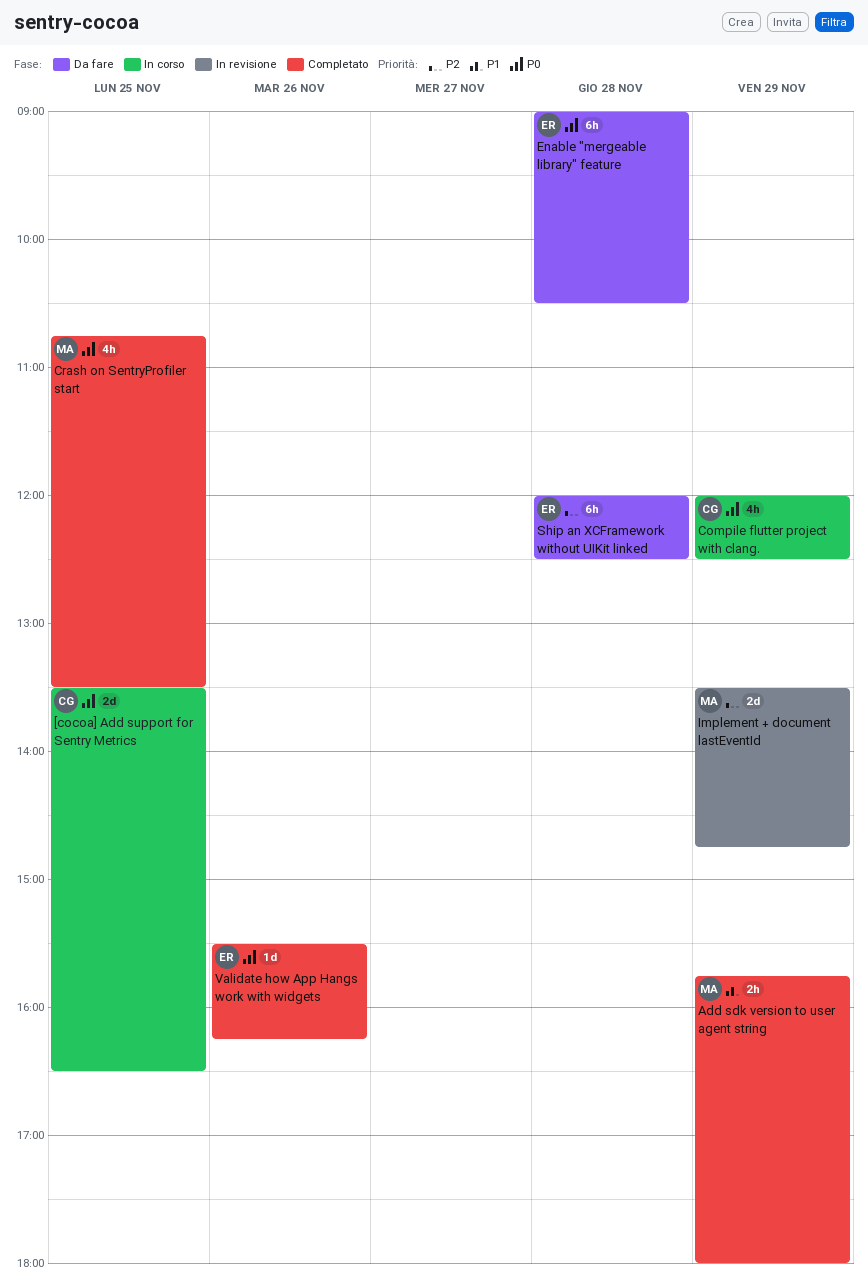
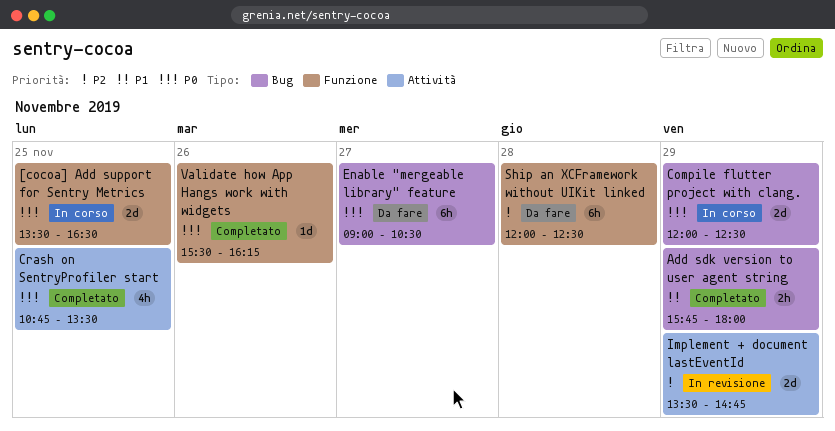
Compile flutter project with clang., estimate: 4h -> 2d
Enable "mergeable library" feature, day: Nov 28 -> Nov 27

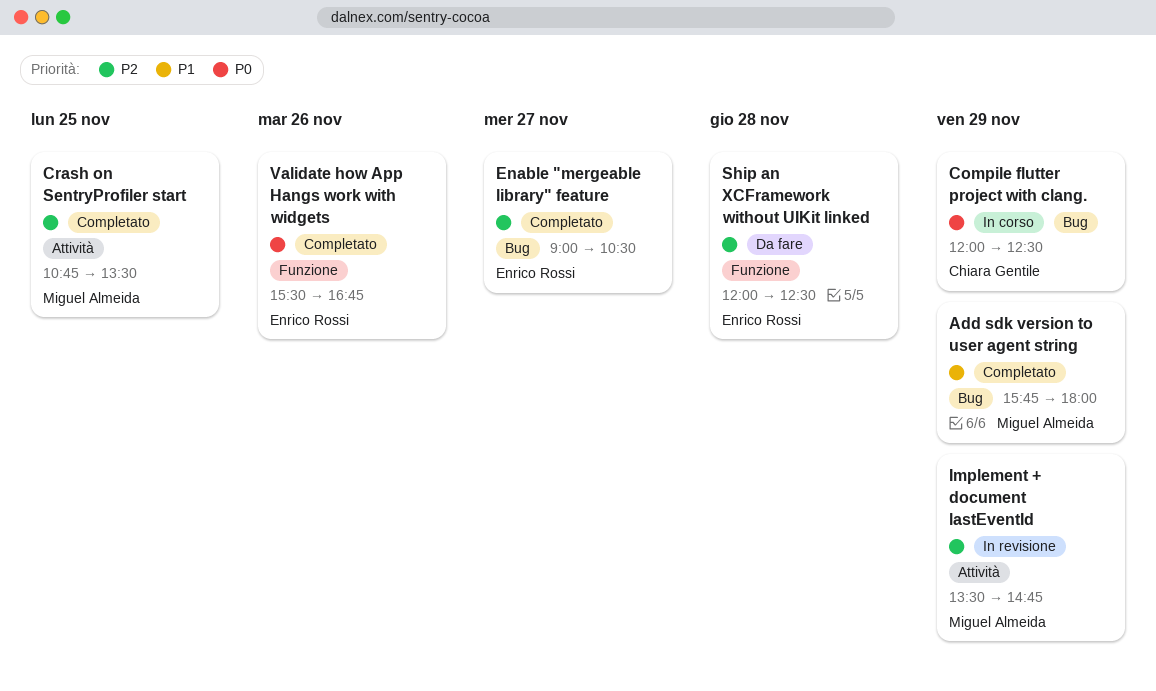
[cocoa] Add support for Sentry Metrics: present -> none
Crash on SentryProfiler start, priority: P0 -> P2
Enable "mergeable library" feature, status: Da fare -> Completato
Enable "mergeable library" feature, priority: P0 -> P2
Validate how App Hangs work with widgets, ends: 16:15 -> 16:45

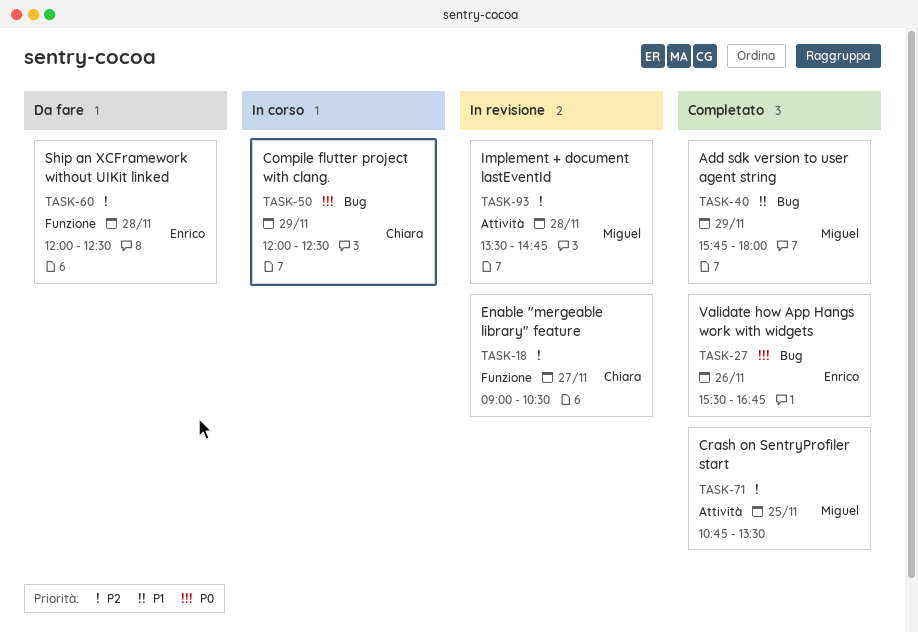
Enable "mergeable library" feature, status: Completato -> In revisione
Enable "mergeable library" feature, owner: Enrico Rossi -> Chiara Gentile
Enable "mergeable library" feature, label: Bug -> Funzione
Implement + document lastEventId, day: Nov 29 -> Nov 28
Validate how App Hangs work with widgets, label: Funzione -> Bug

